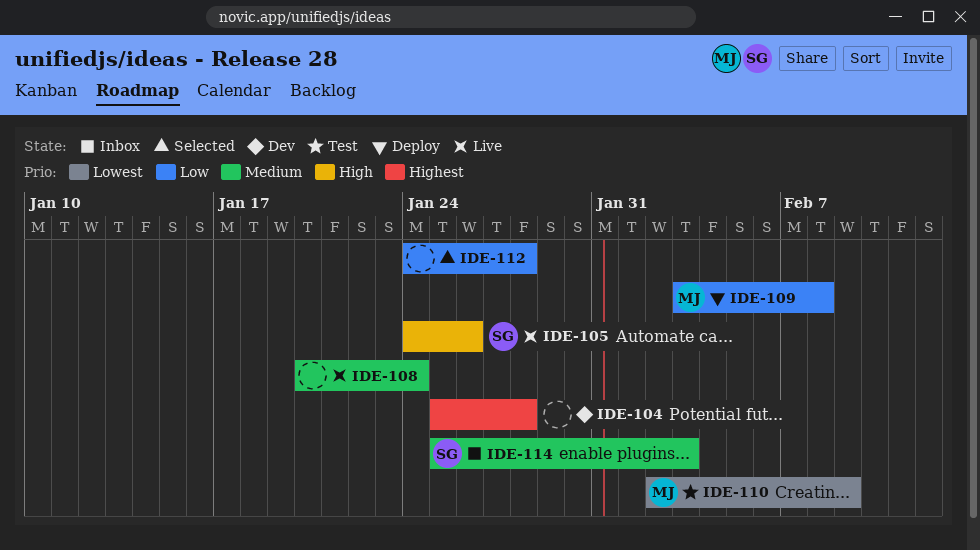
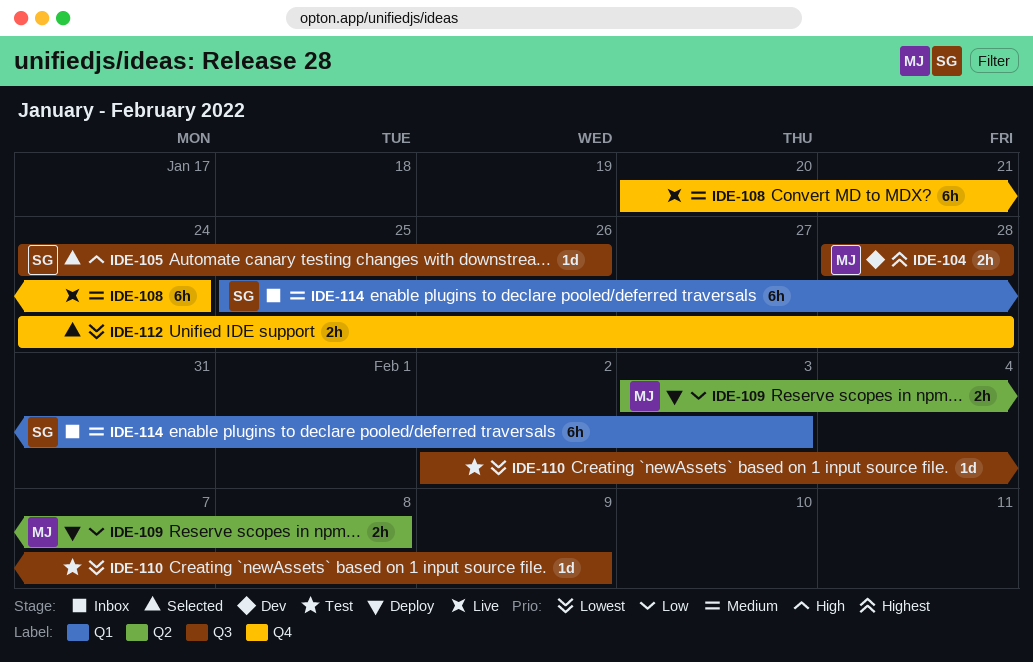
IDE-104, owner: none -> MJ
IDE-104, start: Jan 25 -> Jan 28
IDE-105, status: Live -> Selected
IDE-110, owner: MJ -> none
IDE-112, priority: Low -> Lowest

